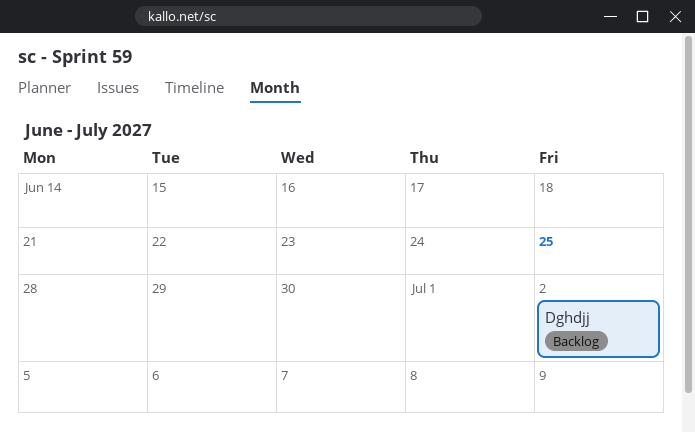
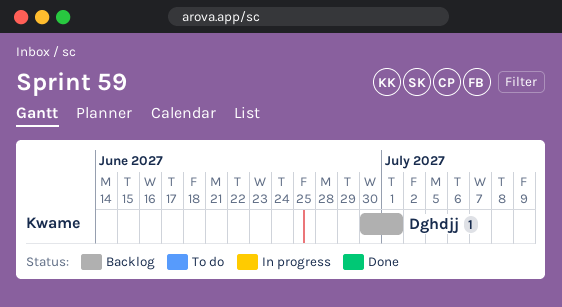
Dghdjj, due: Jul 2 -> Jul 1

